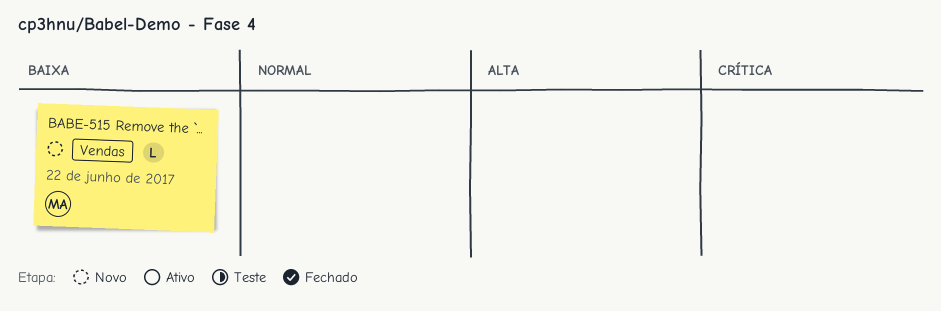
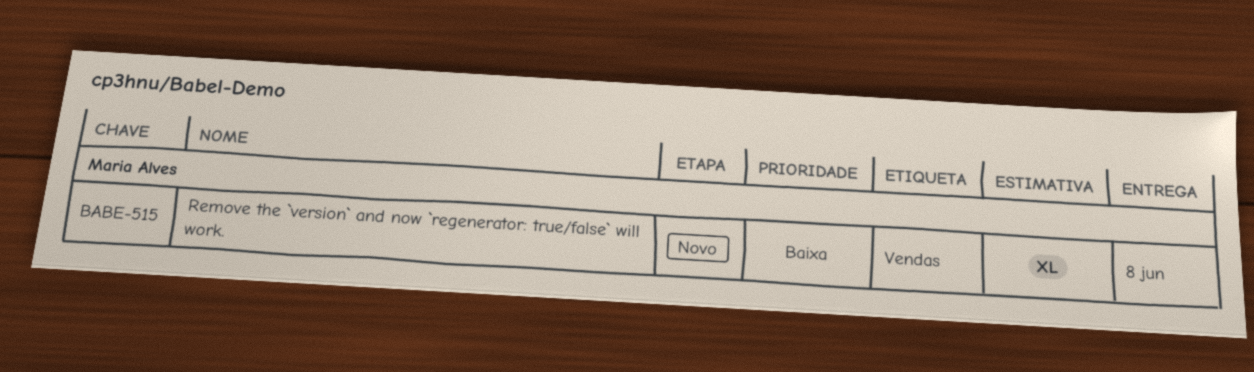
BABE-515, estimate: L -> XL
BABE-515, due: Jun 22 -> Jun 8

